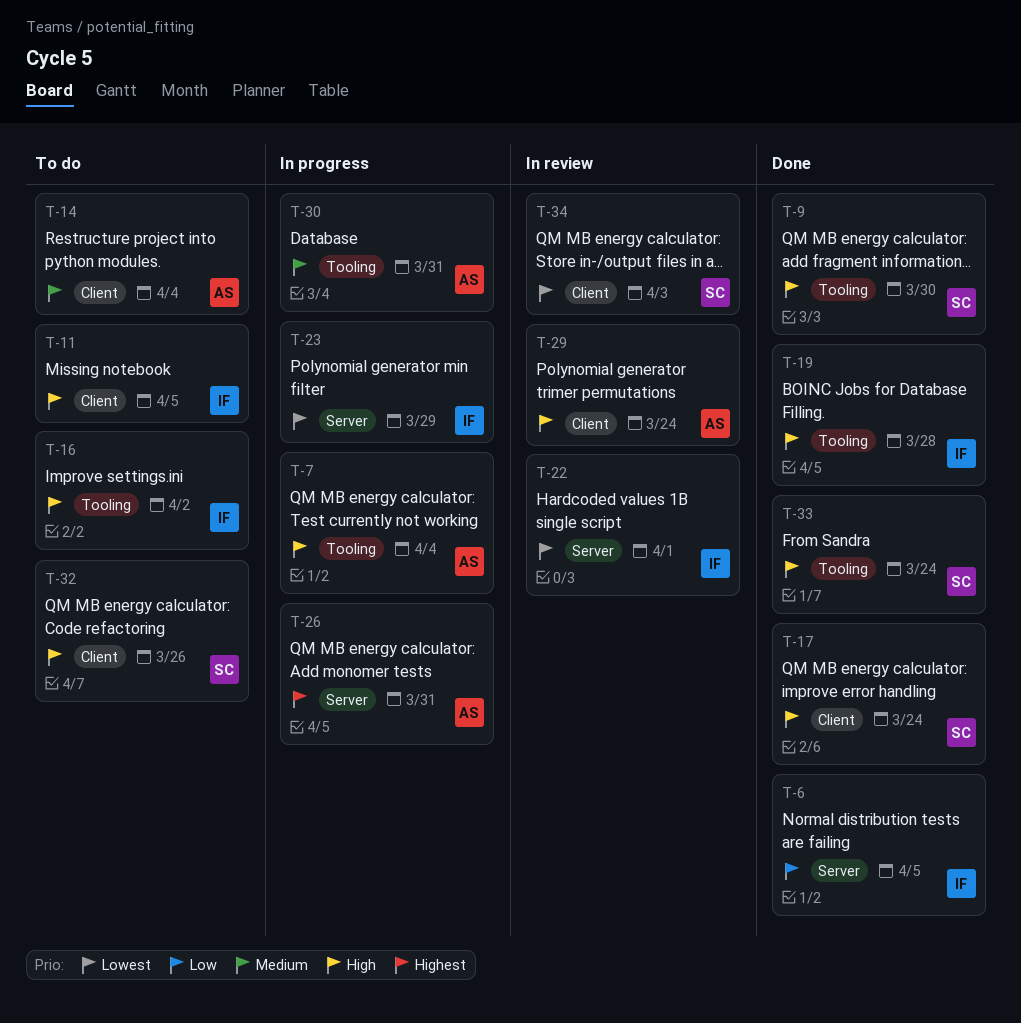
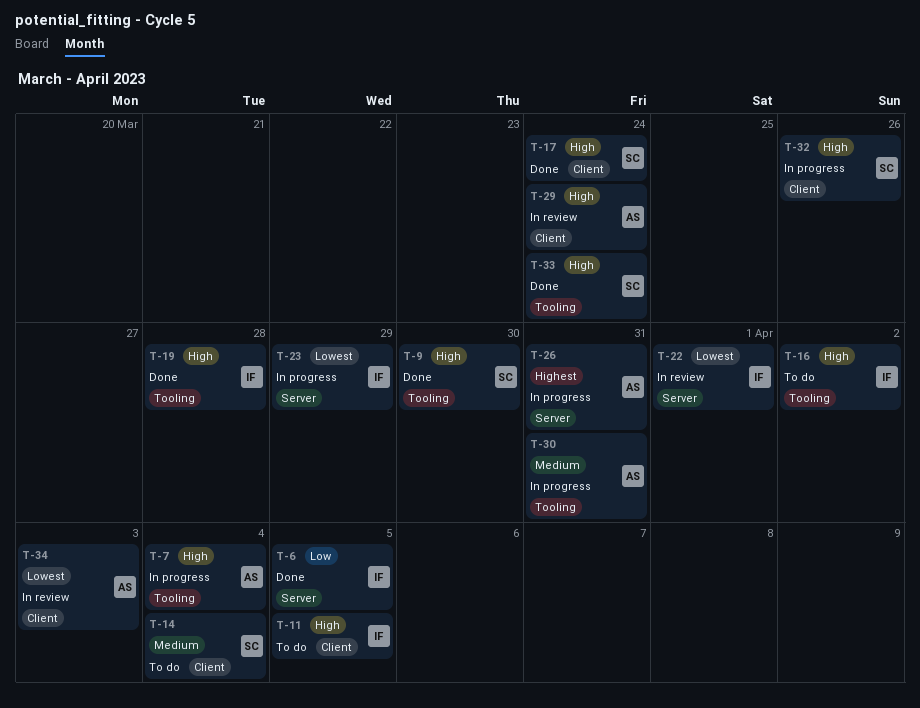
T-14, owner: AS -> SC
T-32, status: To do -> In progress
T-34, owner: SC -> AS

